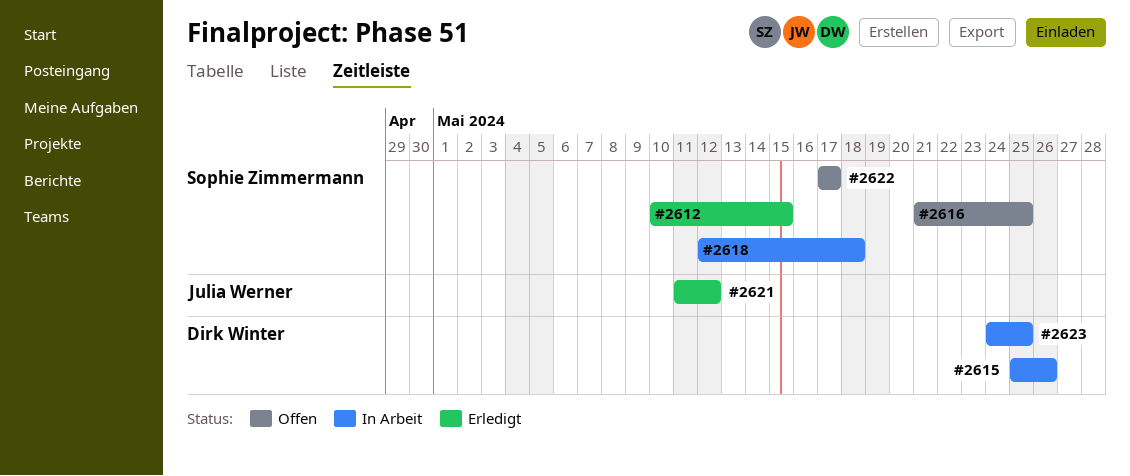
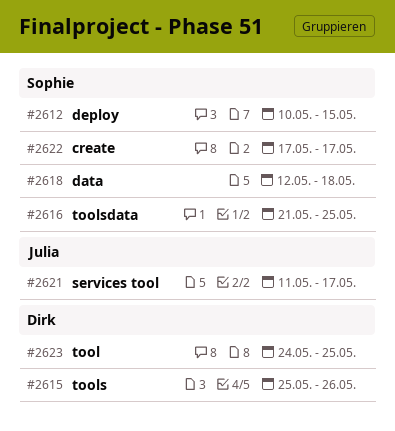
#2621, due: May 12 -> May 17

